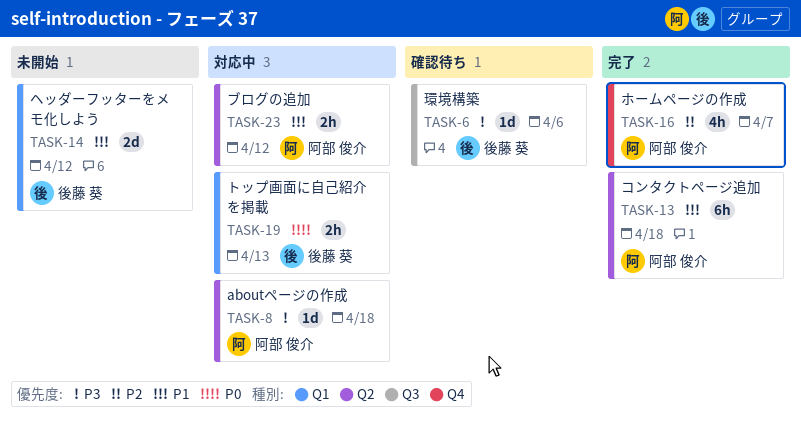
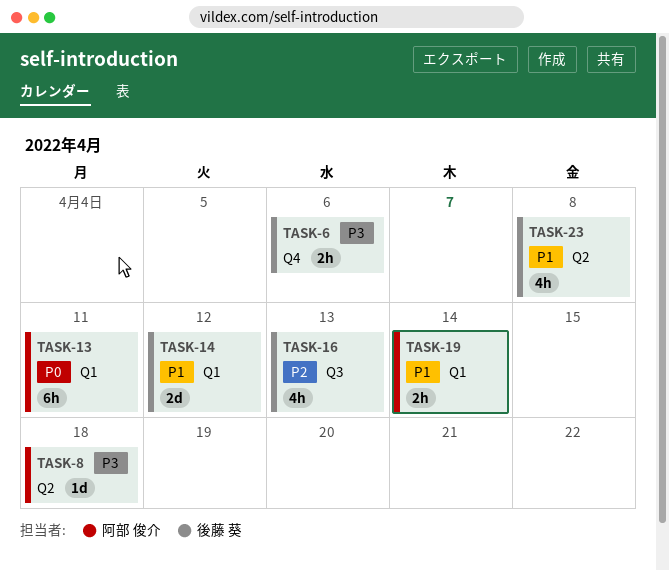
TASK-6, label: Q3 -> Q4
TASK-6, estimate: 1d -> 2h
TASK-13, priority: P1 -> P0
TASK-13, label: Q2 -> Q1
TASK-13, due: Apr 18 -> Apr 11
TASK-16, owner: 阿部 俊介 -> 後藤 葵
TASK-16, label: Q4 -> Q3
TASK-16, due: Apr 7 -> Apr 13
TASK-19, owner: 後藤 葵 -> 阿部 俊介
TASK-19, priority: P0 -> P1
TASK-19, due: Apr 13 -> Apr 14
TASK-23, owner: 阿部 俊介 -> 後藤 葵
TASK-23, estimate: 2h -> 4h
TASK-23, due: Apr 12 -> Apr 8

